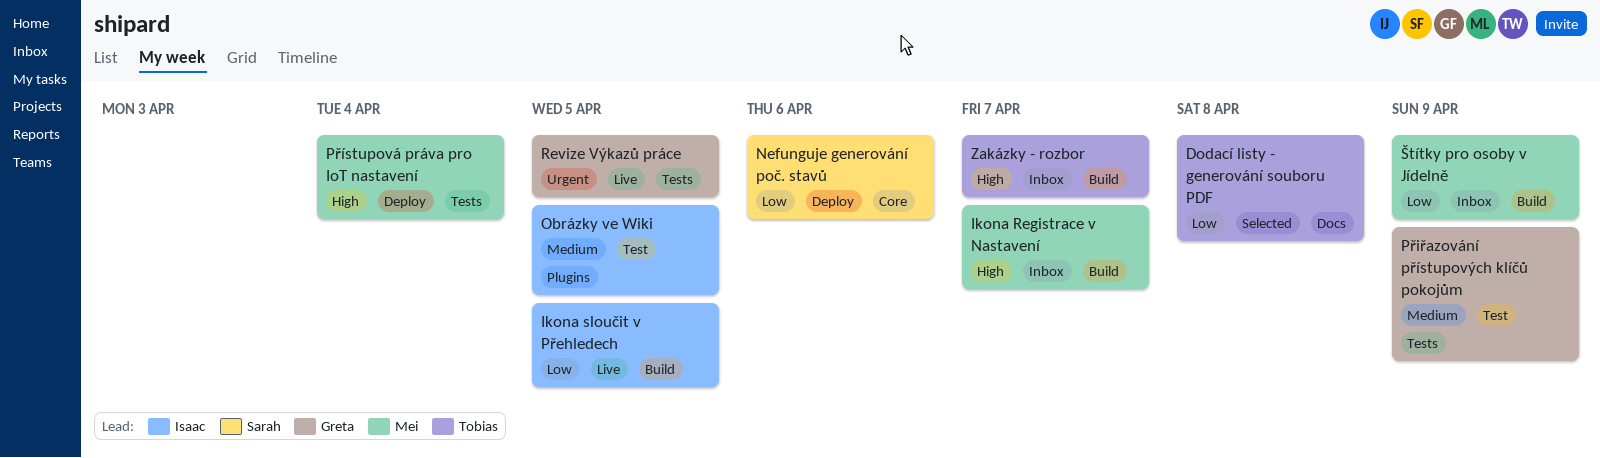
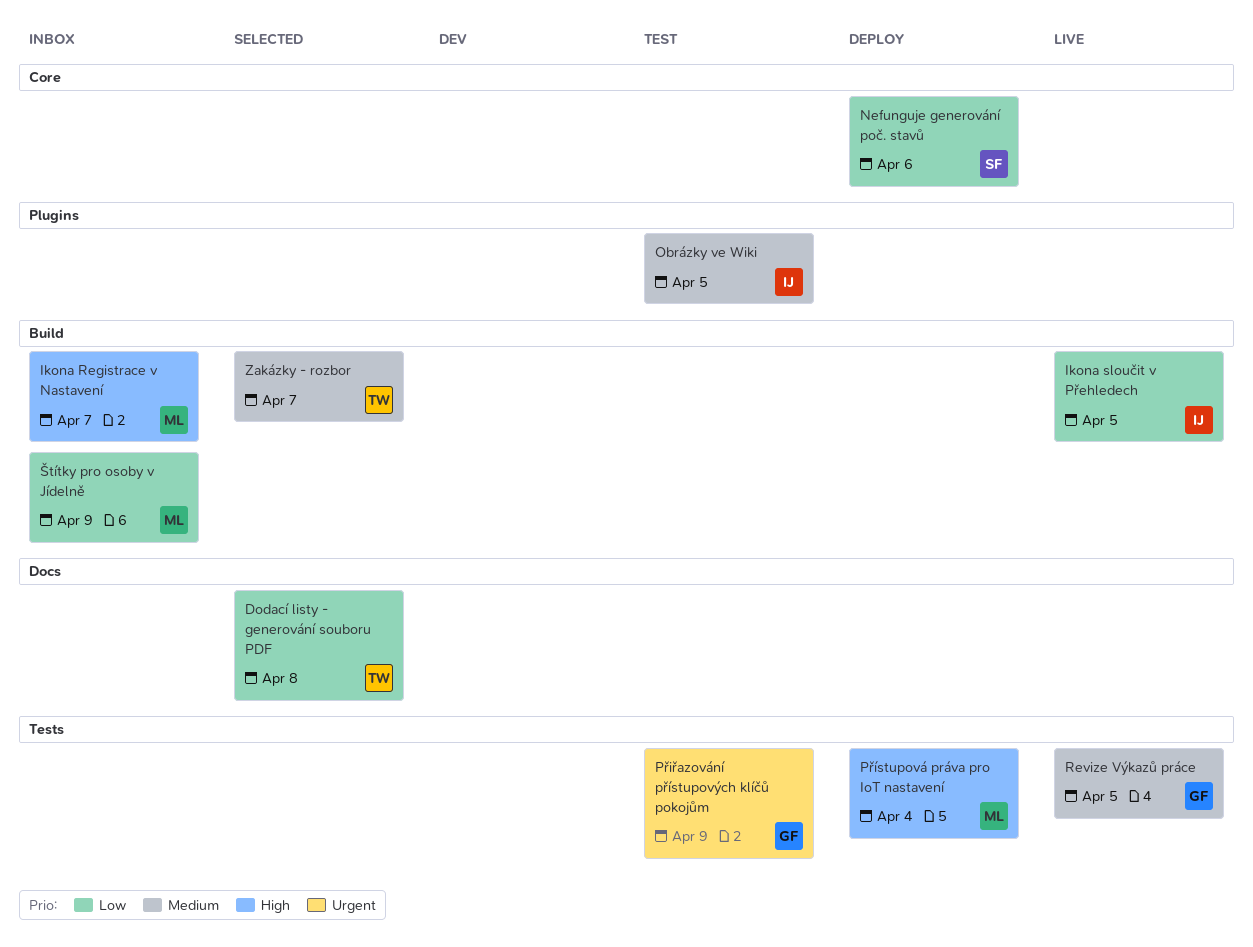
Přiřazování přístupových klíčů pokojům, priority: Medium -> Urgent
Revize Výkazů práce, priority: Urgent -> Medium
Zakázky - rozbor, status: Inbox -> Selected
Zakázky - rozbor, priority: High -> Medium

